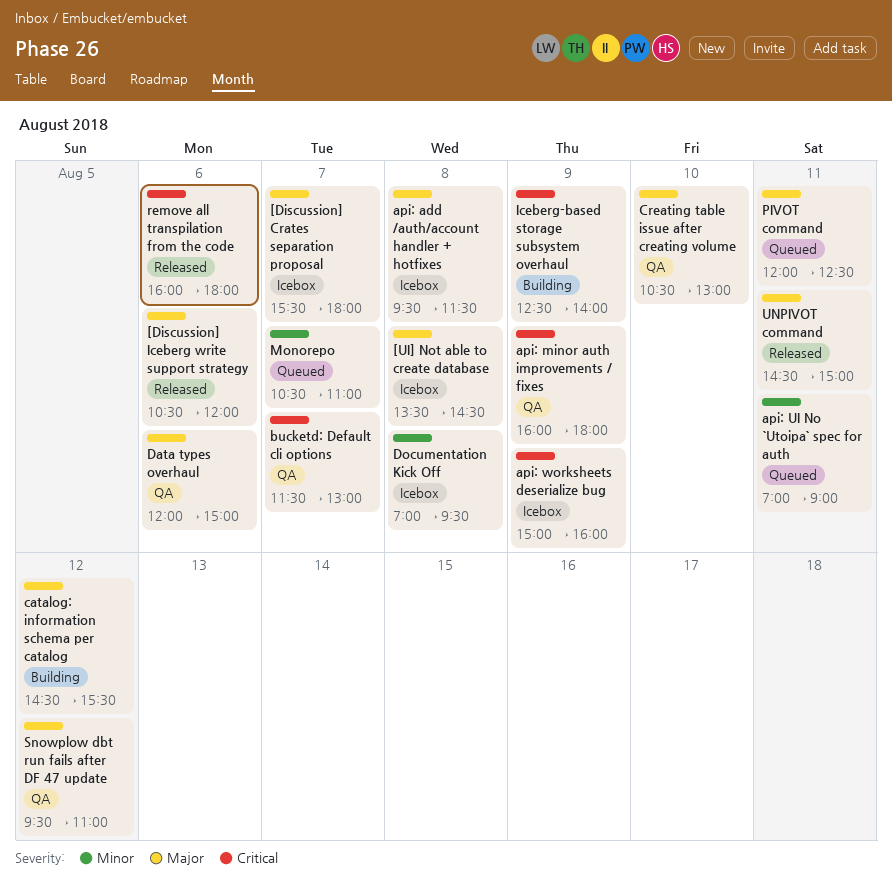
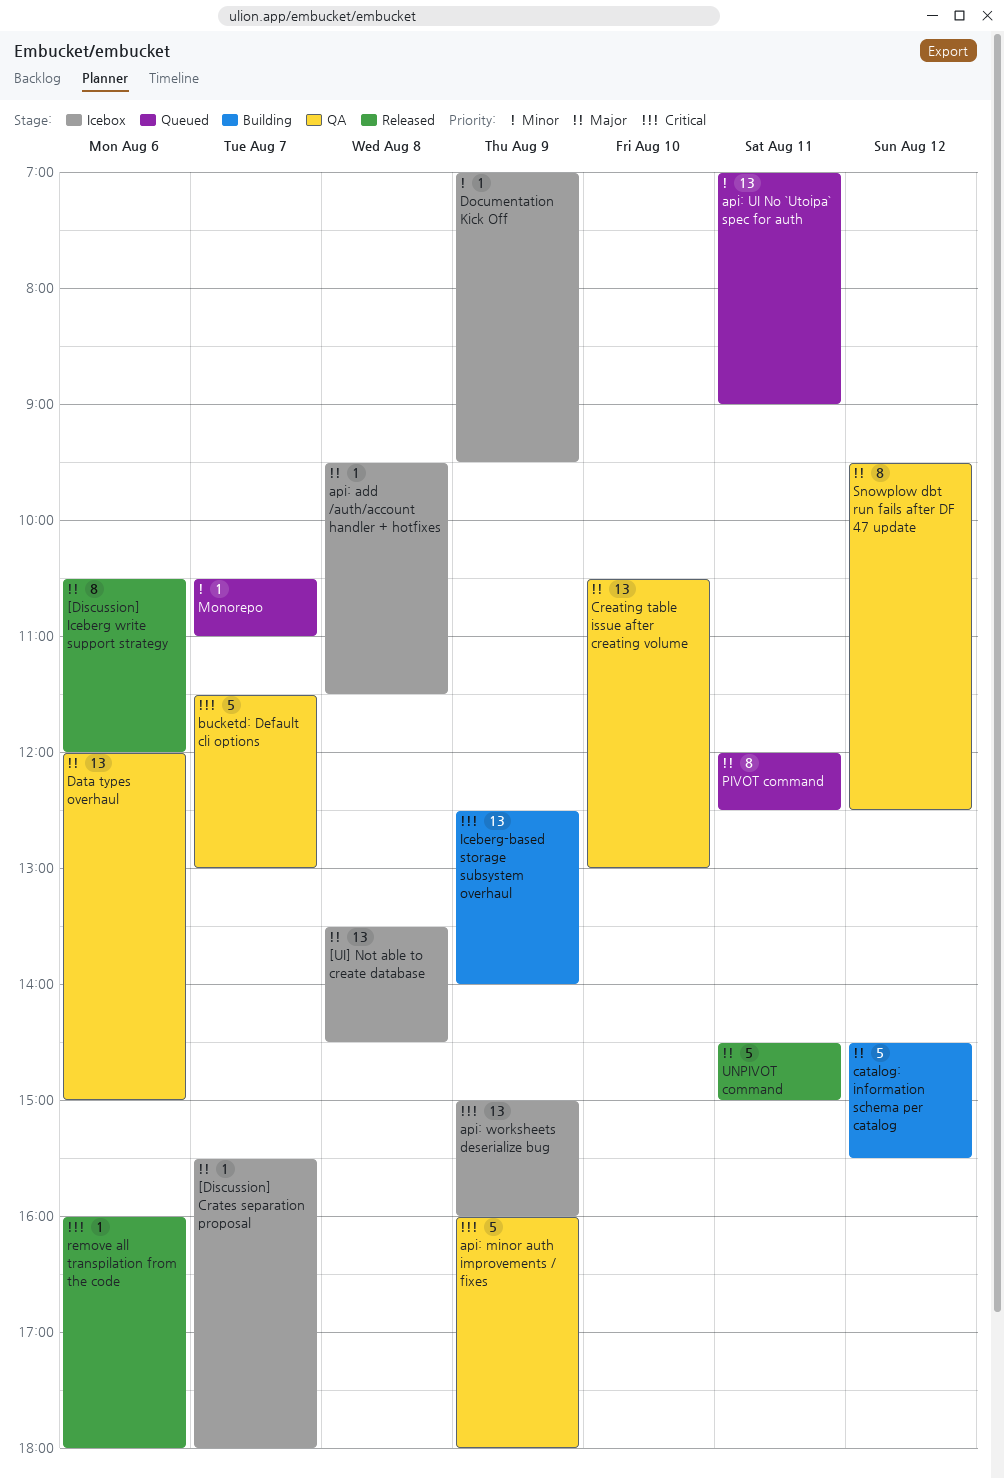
Documentation Kick Off, day: Aug 8 -> Aug 9
Snowplow dbt run fails after DF 47 update, ends: 11:00 -> 12:30

